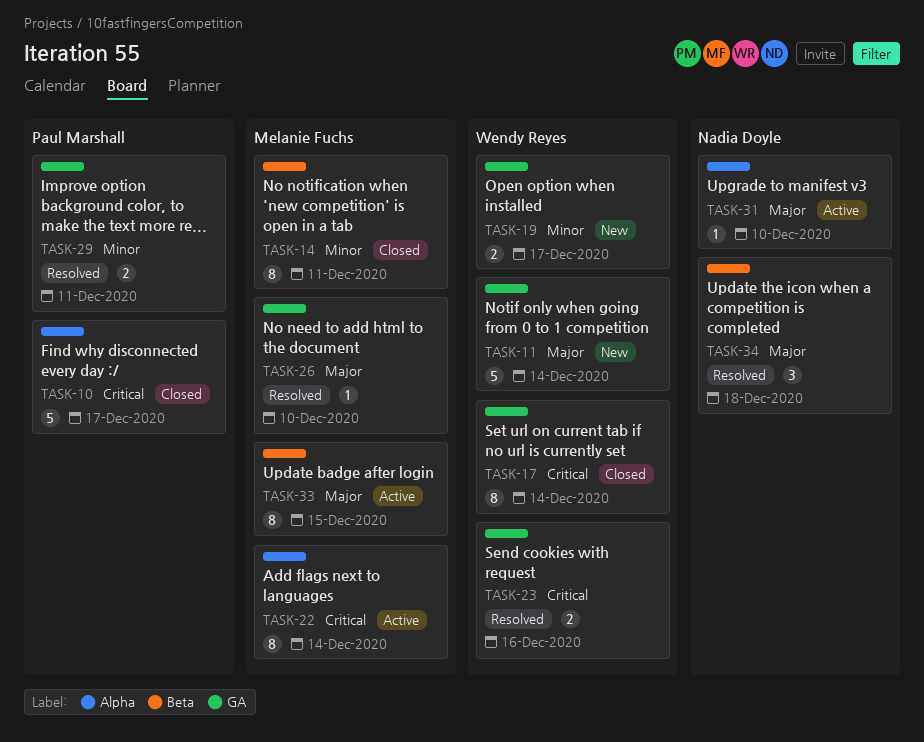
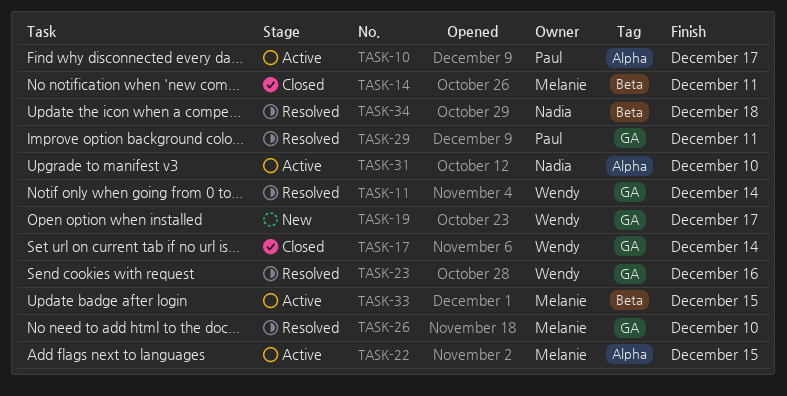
TASK-10, status: Closed -> Active
TASK-11, status: New -> Resolved
TASK-22, due: Dec 14 -> Dec 15

